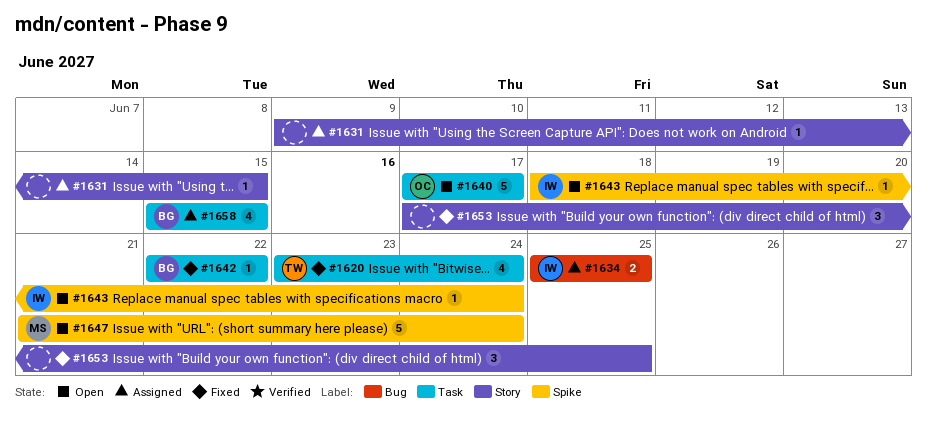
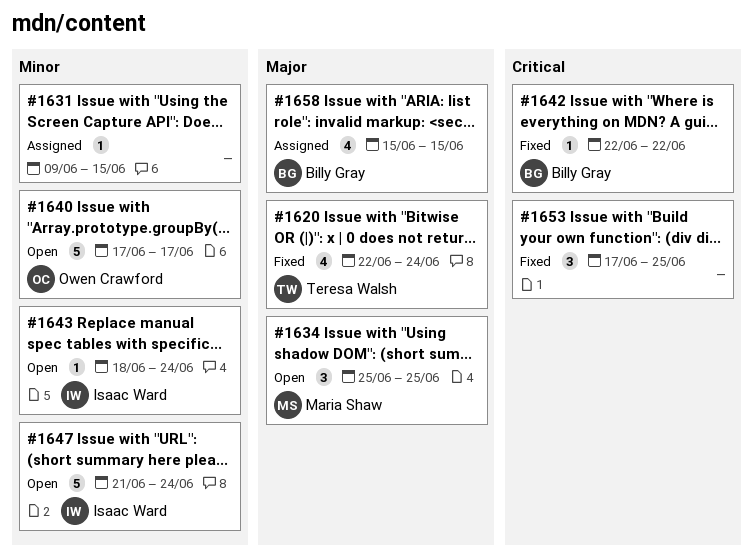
#1620, start: Jun 23 -> Jun 22
#1634, status: Assigned -> Open
#1634, owner: Isaac Ward -> Maria Shaw
#1634, estimate: 2 -> 3
#1647, owner: Maria Shaw -> Isaac Ward

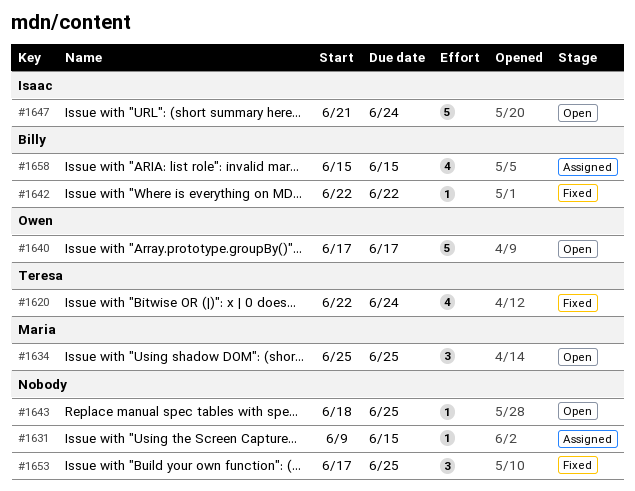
#1643, owner: Isaac Ward -> none
#1643, due: Jun 24 -> Jun 25

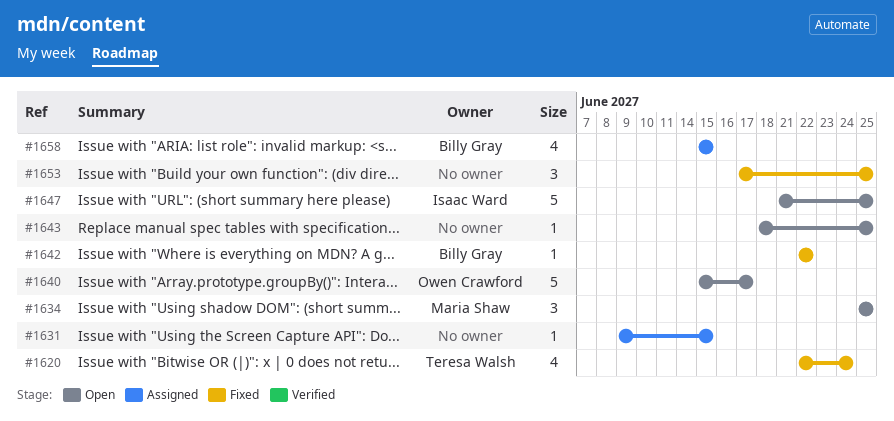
#1640, start: Jun 17 -> Jun 15
#1647, due: Jun 24 -> Jun 25

